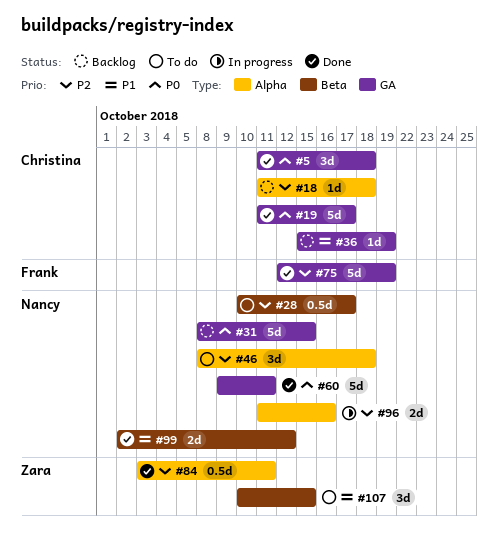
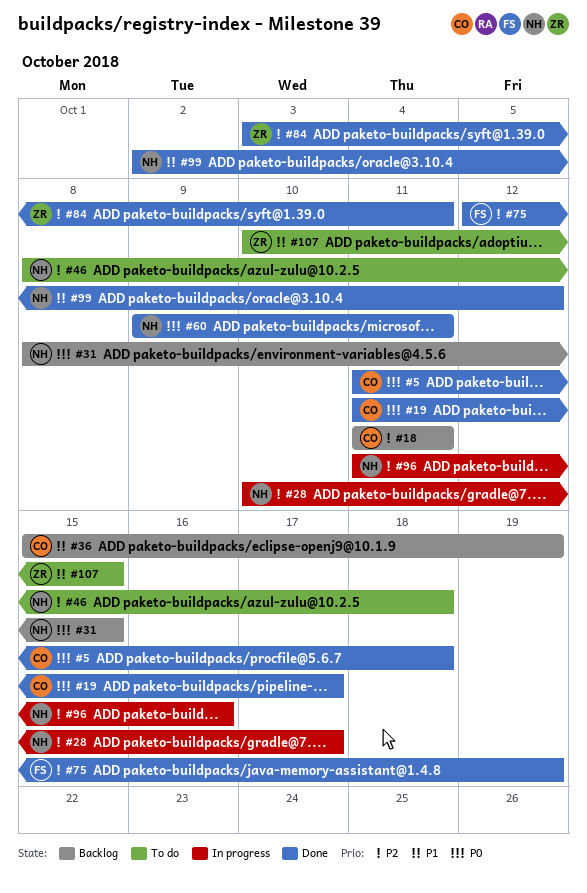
#18, due: Oct 18 -> Oct 11
#28, status: To do -> In progress

